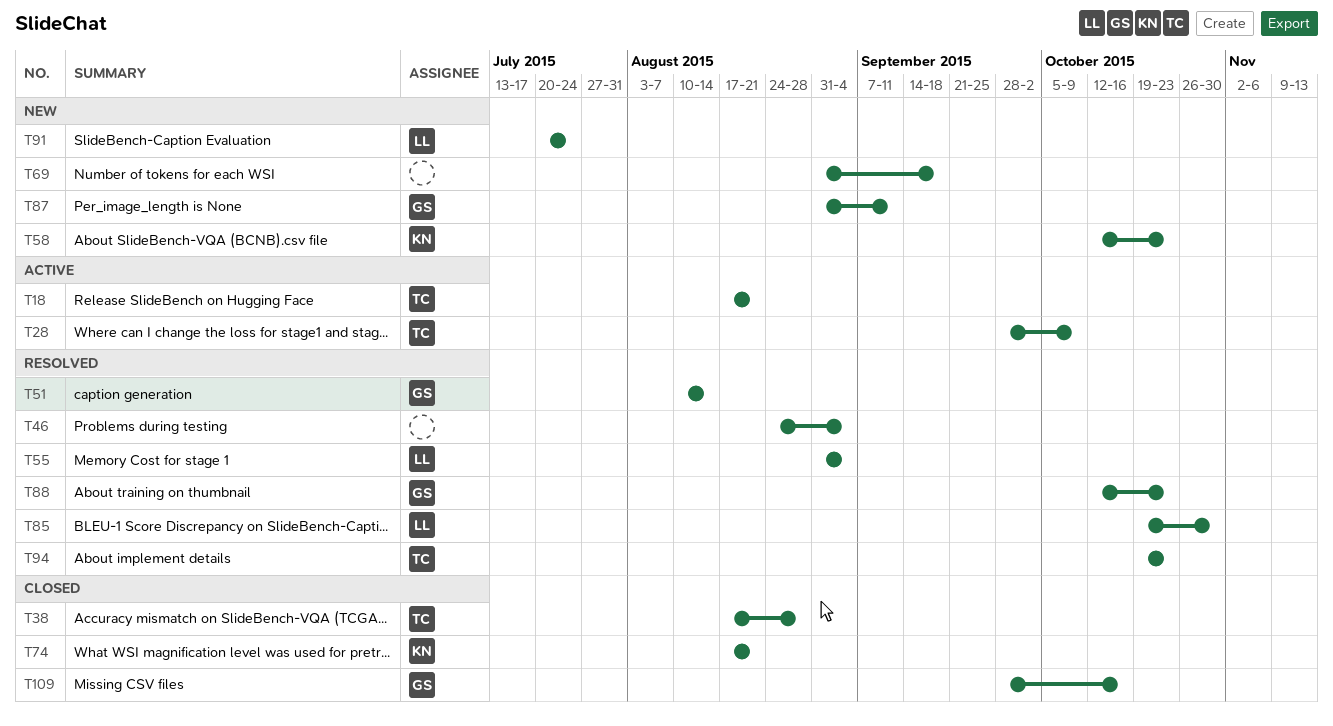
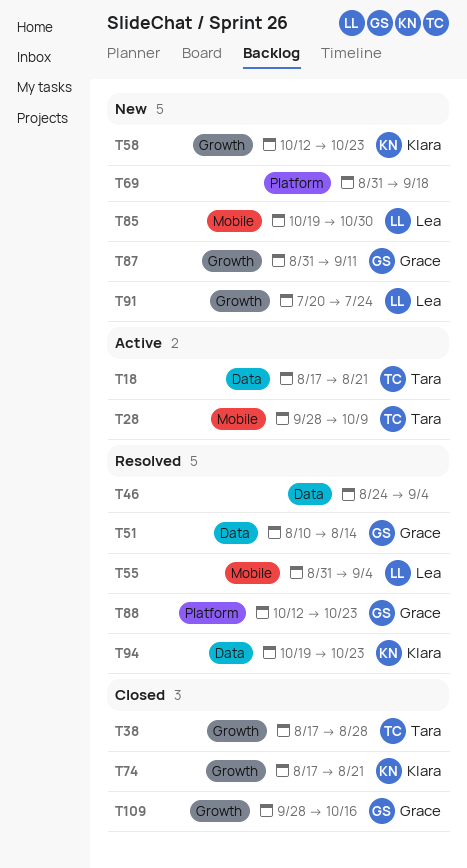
T85, status: Resolved -> New
T94, owner: Tara -> Klara

